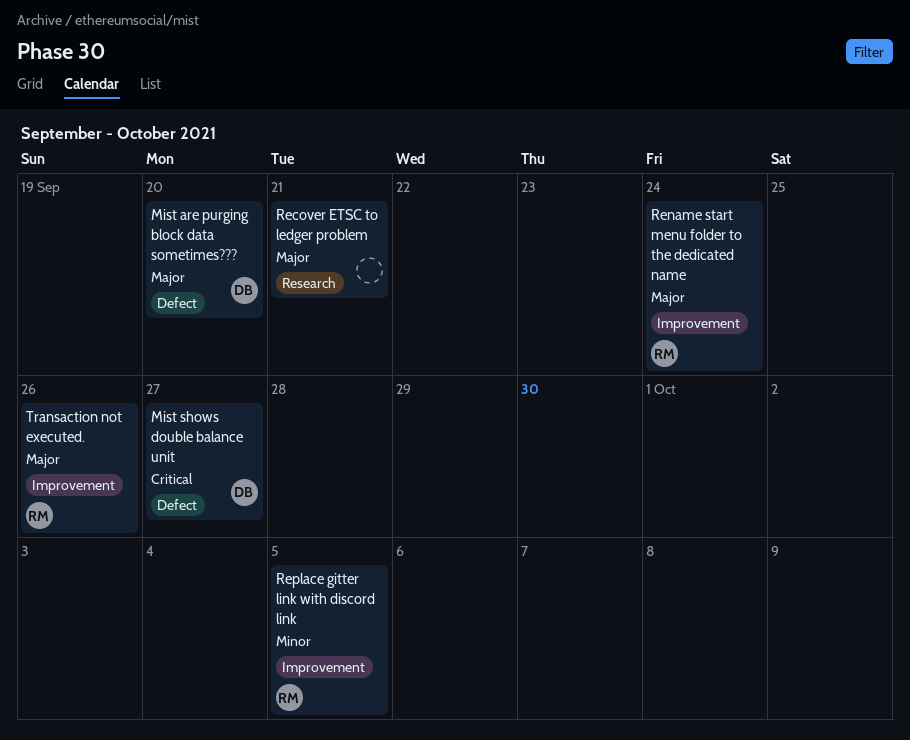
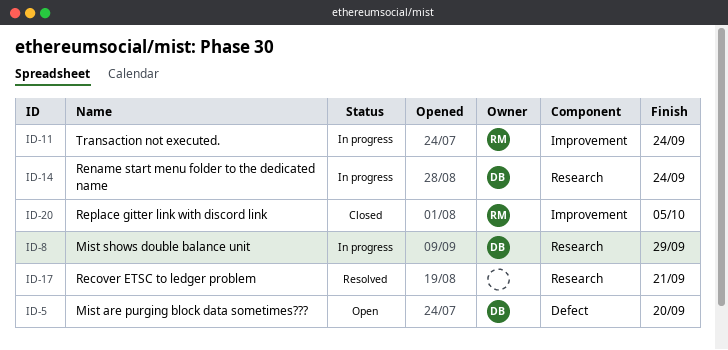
Mist shows double balance unit, label: Defect -> Research
Mist shows double balance unit, due: Sep 27 -> Sep 29
Rename start menu folder to the dedicated name, owner: RM -> DB
Rename start menu folder to the dedicated name, label: Improvement -> Research
Transaction not executed., due: Sep 26 -> Sep 24

